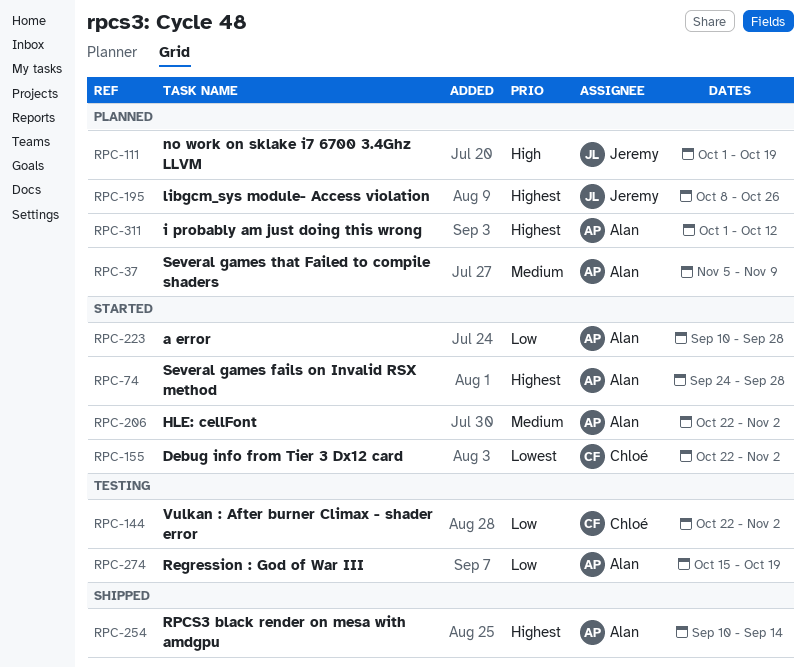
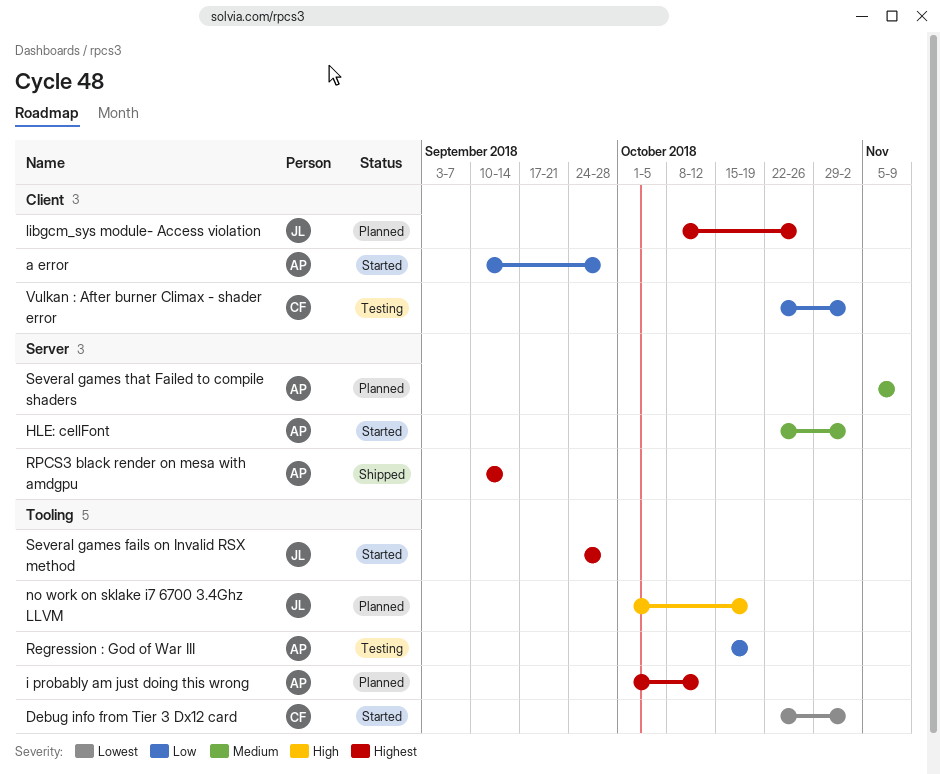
Several games fails on Invalid RSX method, owner: Alan -> Jeremy

